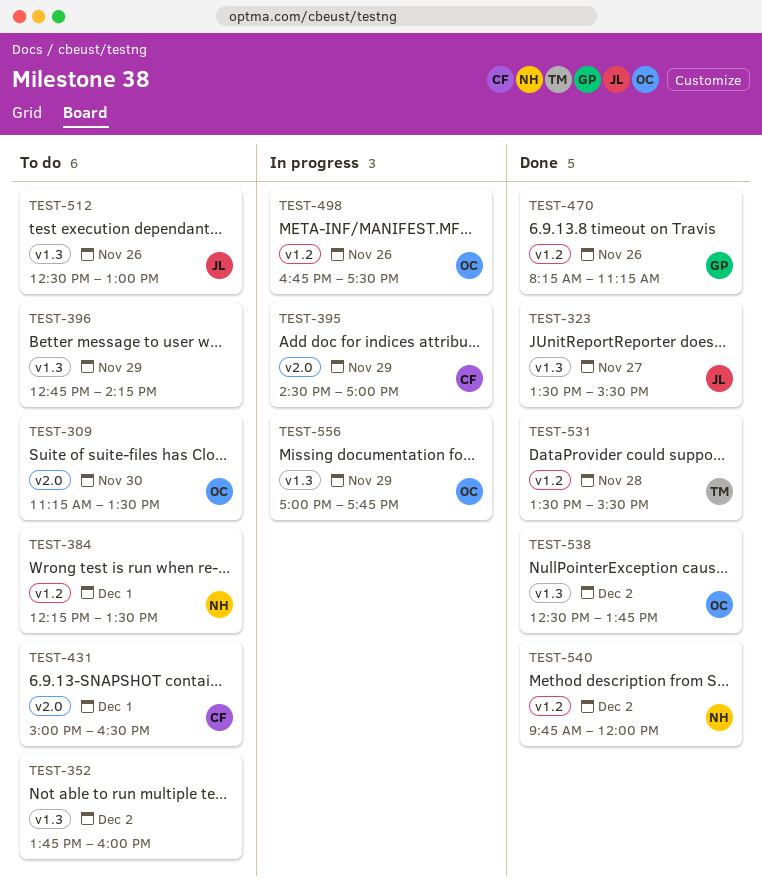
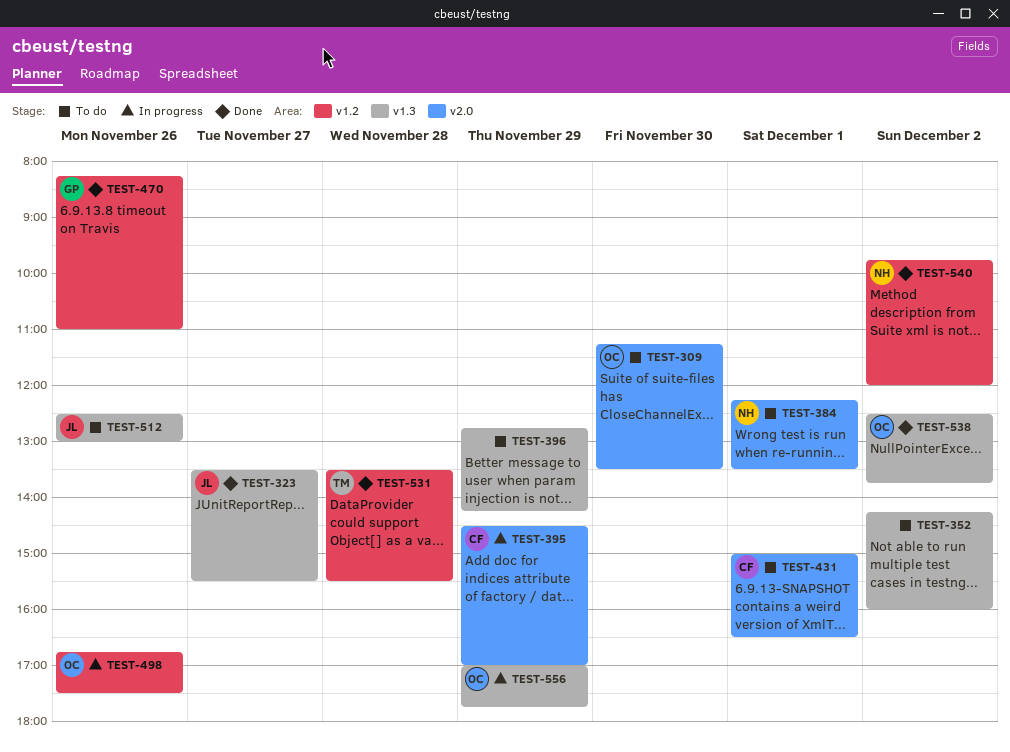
TEST-352, begins: 13:45 -> 14:15
TEST-384, label: v1.2 -> v2.0
TEST-470, ends: 11:15 -> 11:00

